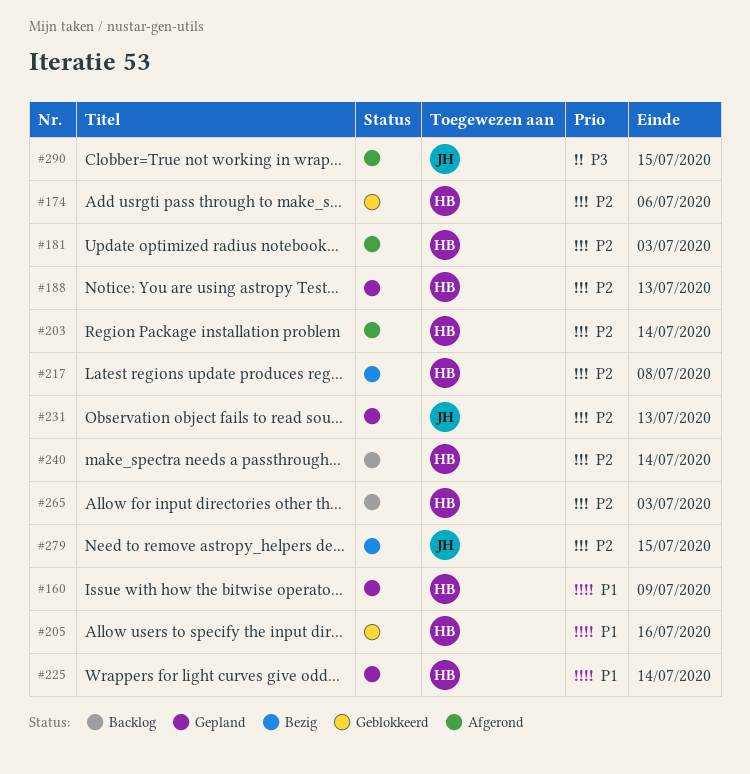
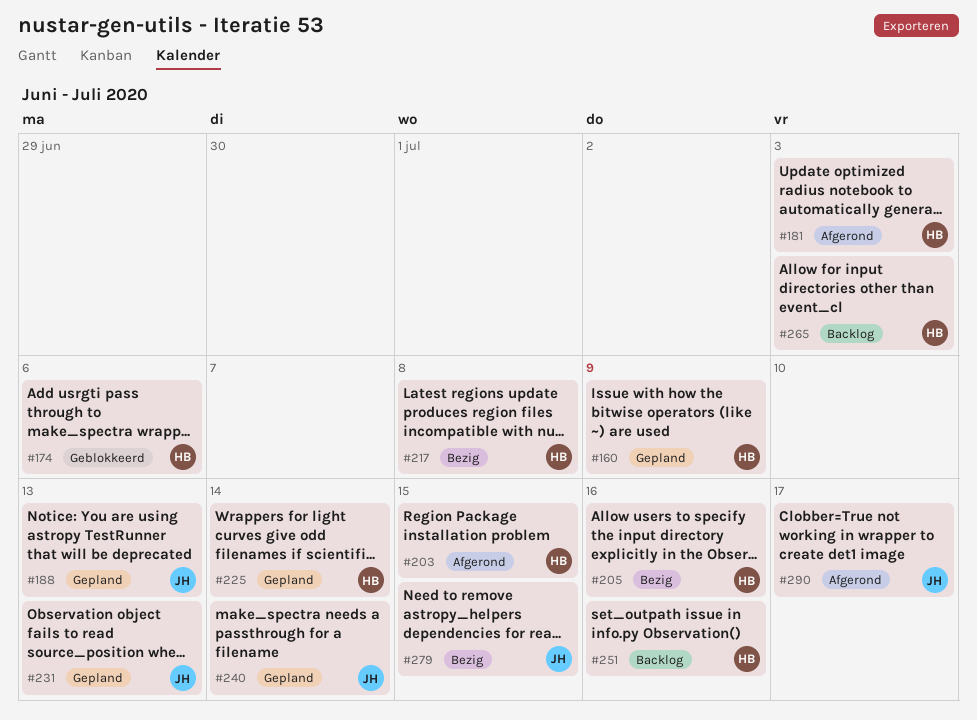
#188, owner: HB -> JH
#203, due: Jul 14 -> Jul 15
#205, status: Geblokkeerd -> Bezig
#240, status: Backlog -> Gepland
#240, owner: HB -> JH
#251: none -> present
#290, due: Jul 15 -> Jul 17

